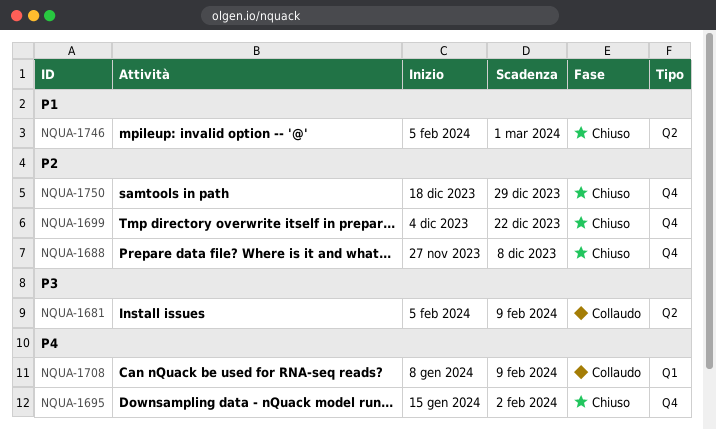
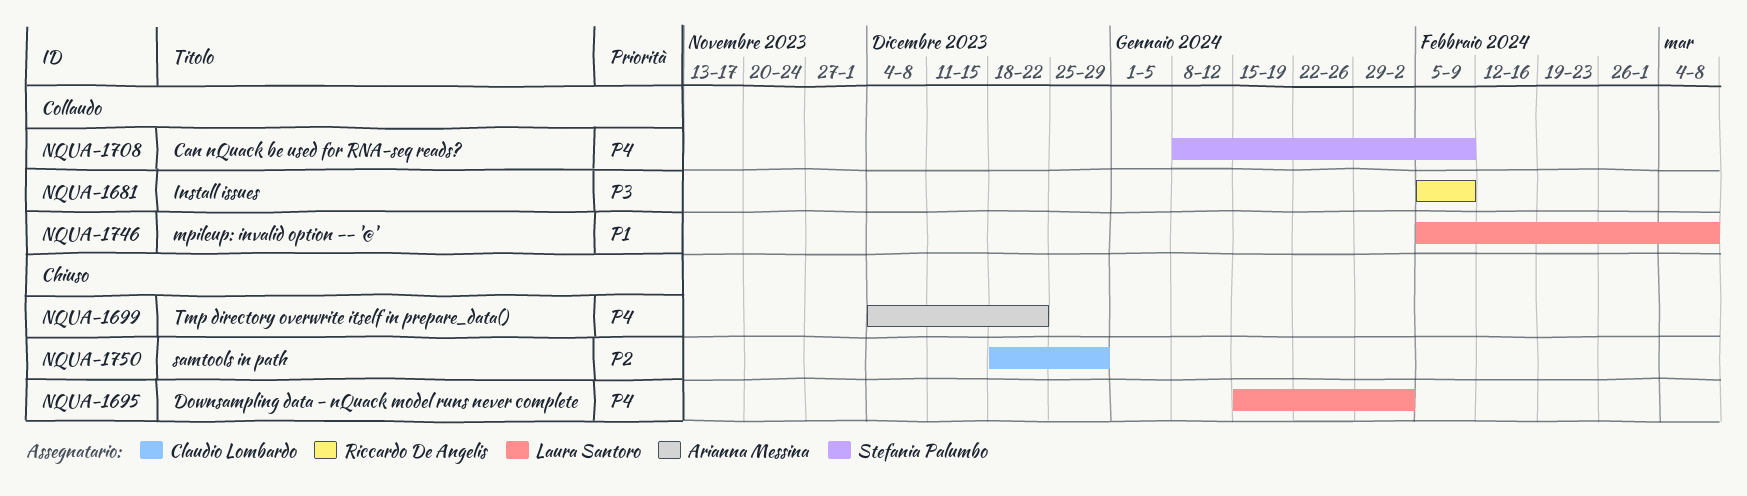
NQUA-1688: present -> none
NQUA-1699, priority: P2 -> P4
NQUA-1746, status: Chiuso -> Collaudo
NQUA-1746, due: Mar 1 -> Mar 8

